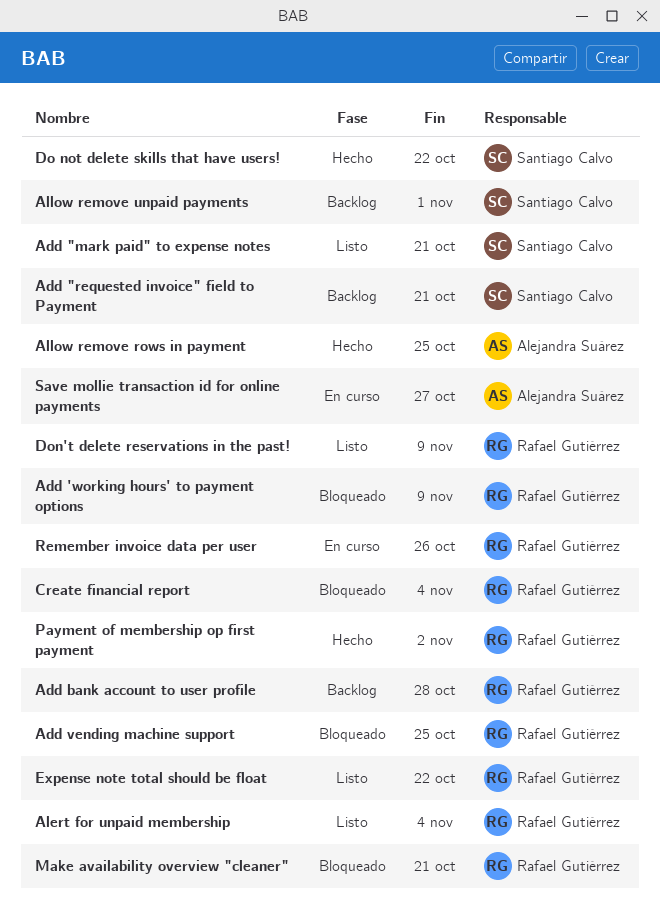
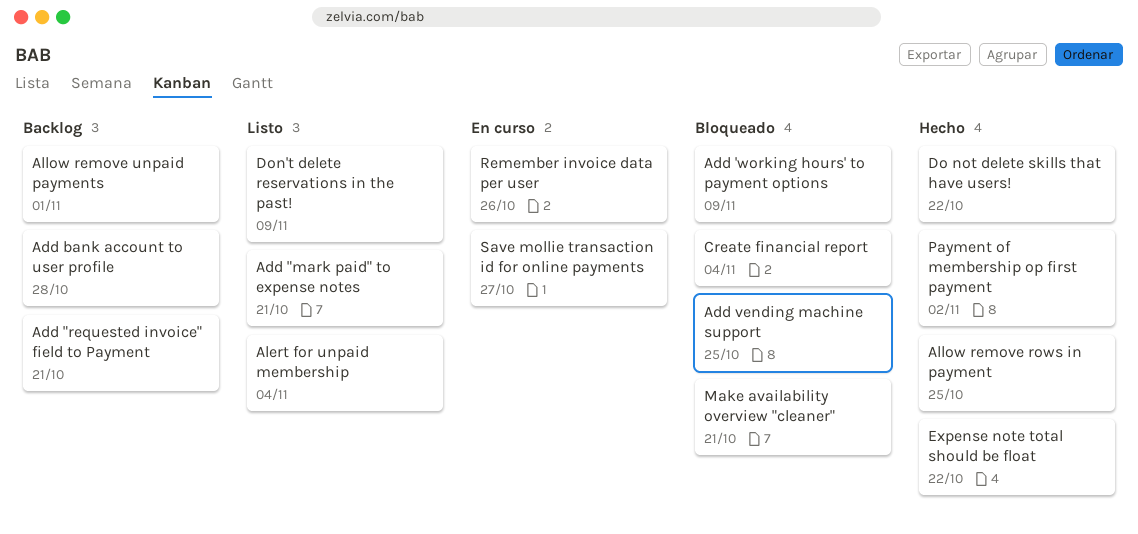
Expense note total should be float, status: Listo -> Hecho

